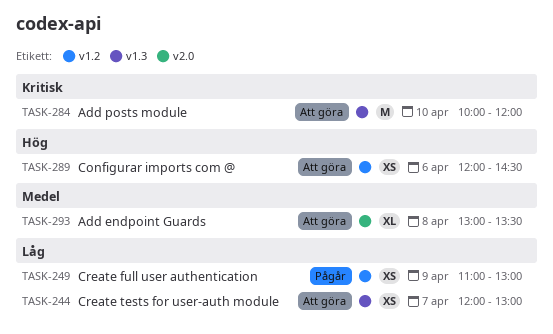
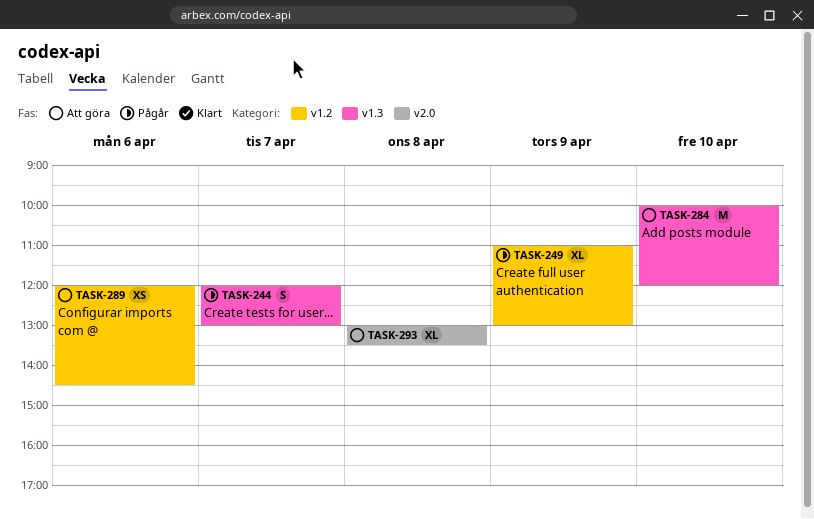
TASK-244, status: Att göra -> Pågår
TASK-244, estimate: XS -> S
TASK-249, estimate: XS -> XL

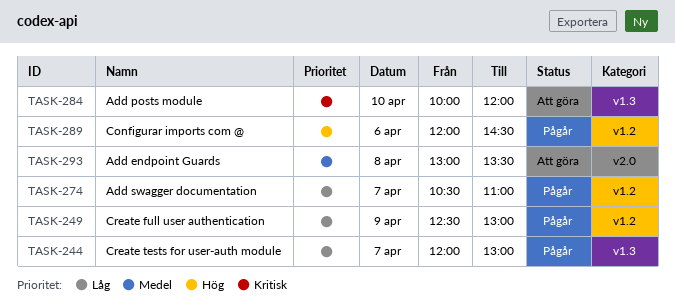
TASK-249, begins: 11:00 -> 12:30
TASK-274: none -> present
TASK-289, status: Att göra -> Pågår

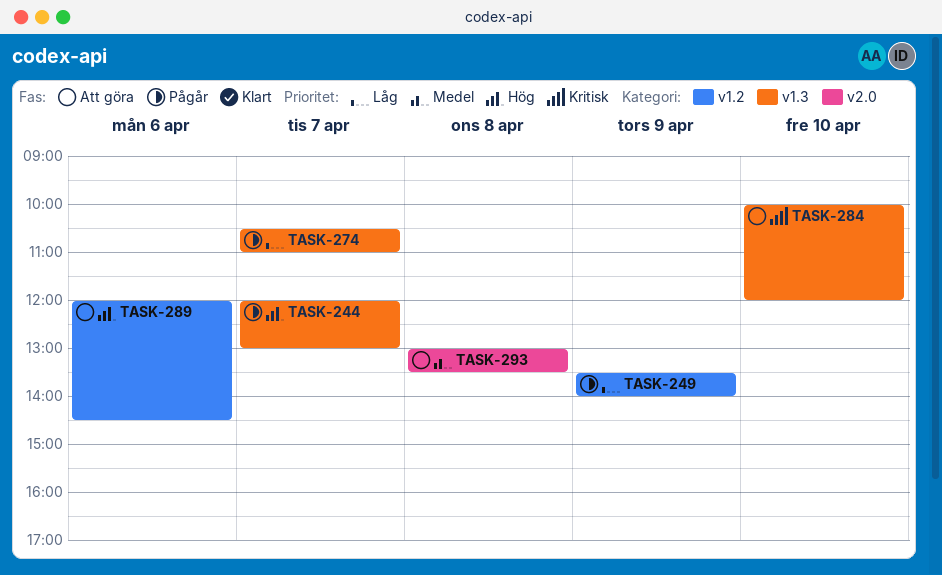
TASK-244, priority: Låg -> Hög
TASK-249, begins: 12:30 -> 13:30
TASK-249, ends: 13:00 -> 14:00
TASK-274, label: v1.2 -> v1.3
TASK-289, status: Pågår -> Att göra

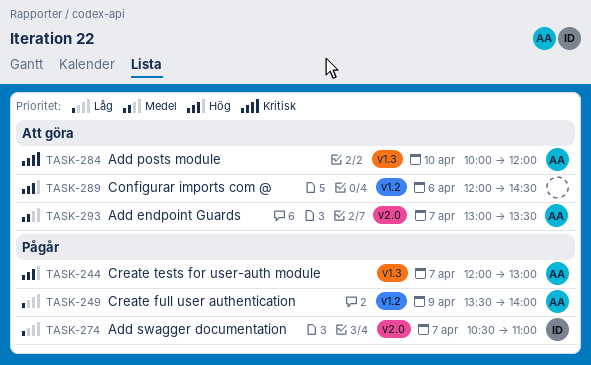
TASK-274, label: v1.3 -> v2.0
TASK-293, day: Apr 8 -> Apr 7

